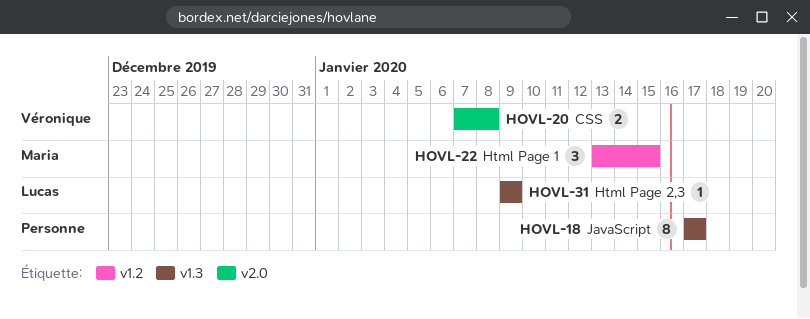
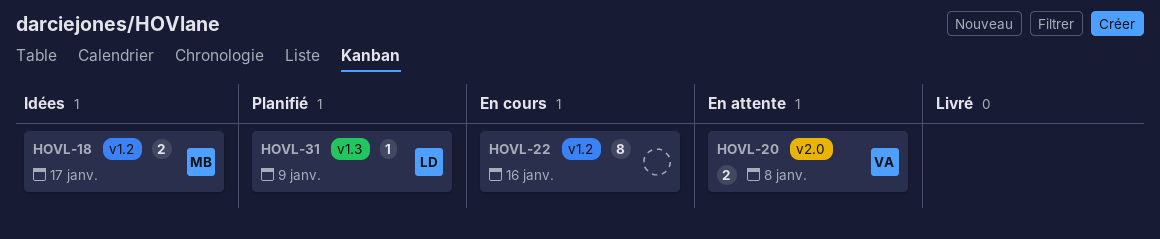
HOVL-18, owner: none -> Maria
HOVL-18, label: v1.3 -> v1.2
HOVL-18, estimate: 8 -> 2
HOVL-22, owner: Maria -> none
HOVL-22, estimate: 3 -> 8
HOVL-22, due: Jan 15 -> Jan 16

